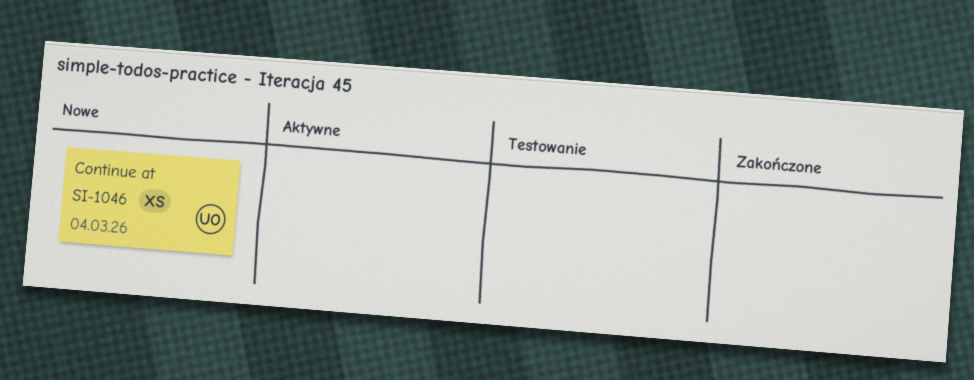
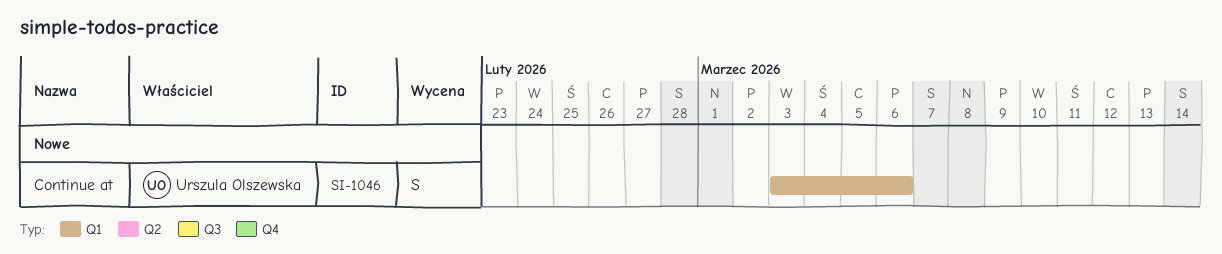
SI-1046, estimate: XS -> S
SI-1046, due: Mar 4 -> Mar 6

